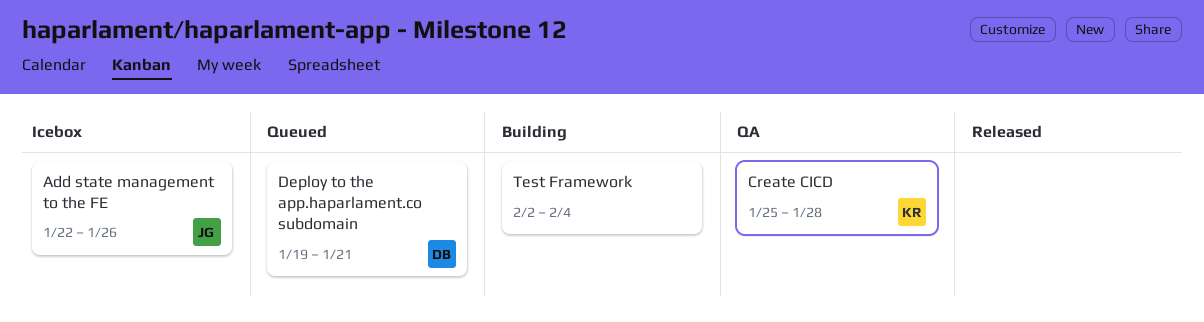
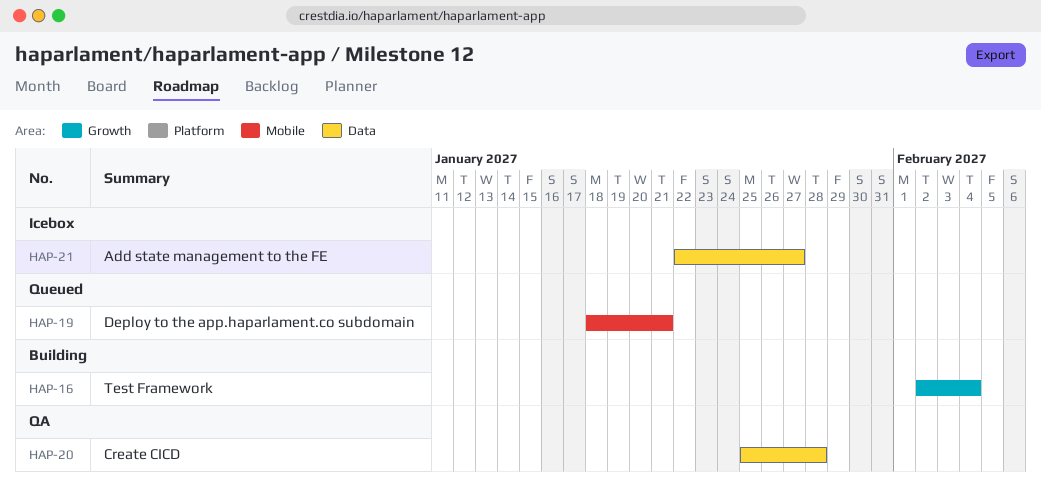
Add state management to the FE, due: Jan 26 -> Jan 27
Deploy to the app.haparlament.co subdomain, start: Jan 19 -> Jan 18

